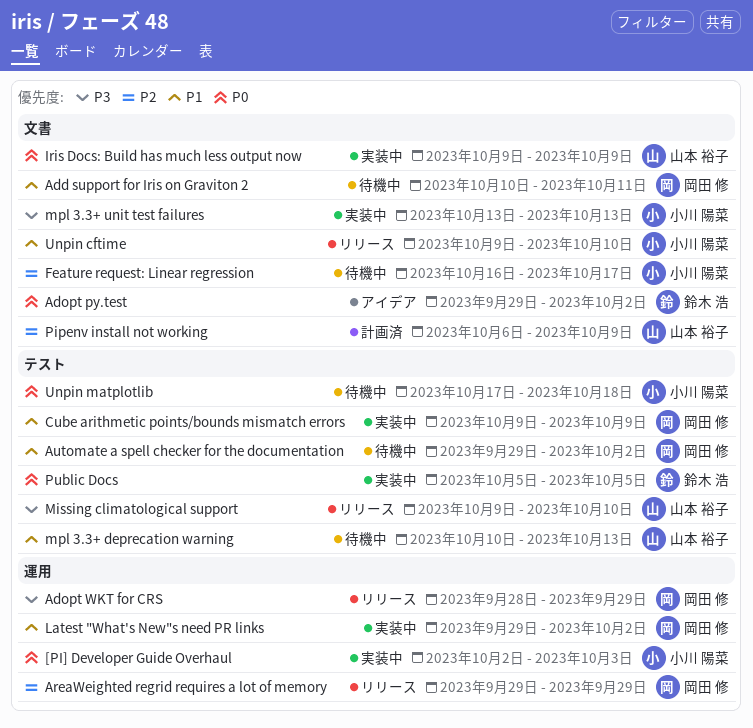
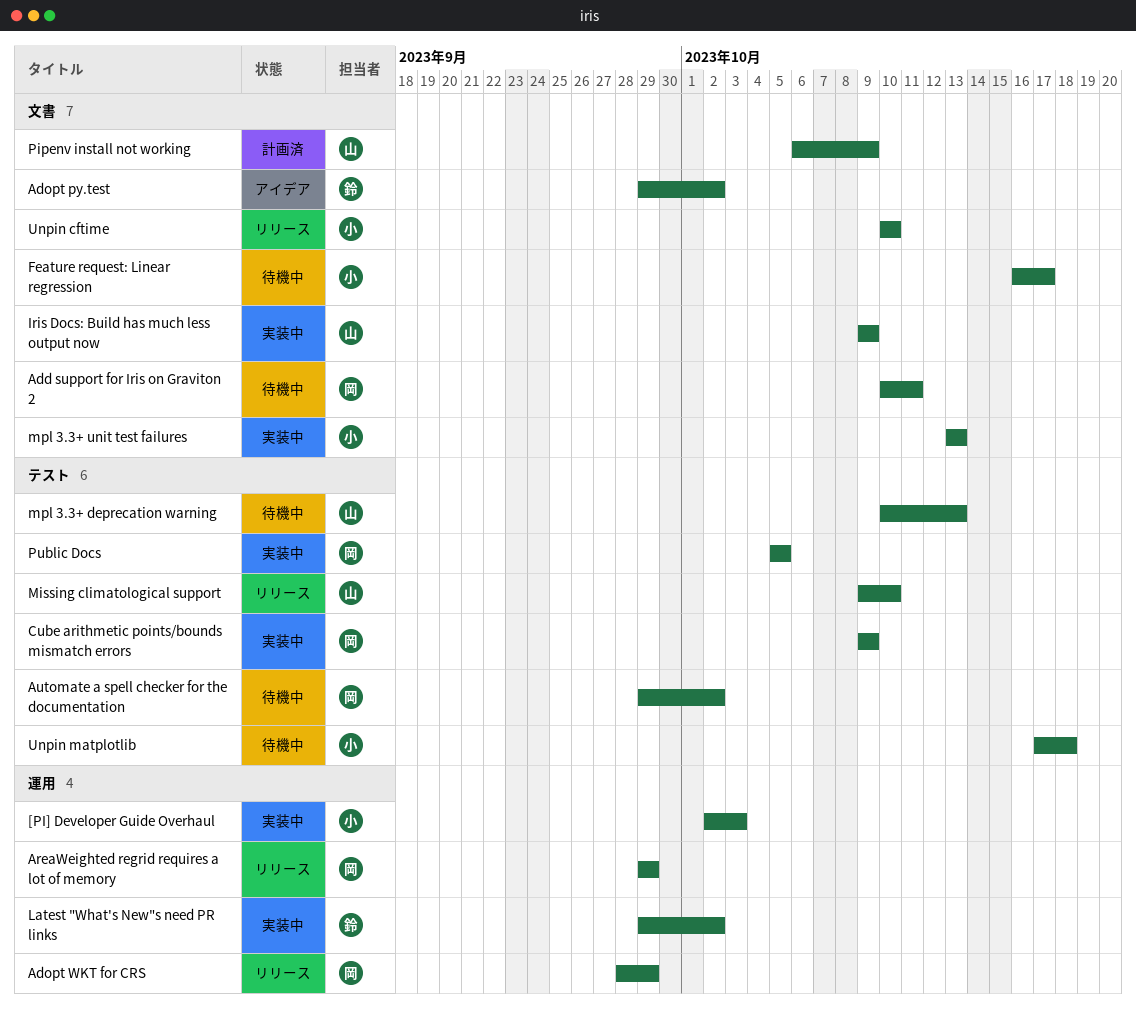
Latest "What's New"s need PR links, owner: 岡田 修 -> 鈴木 浩
Public Docs, owner: 鈴木 浩 -> 岡田 修
Unpin cftime, start: Oct 9 -> Oct 10

